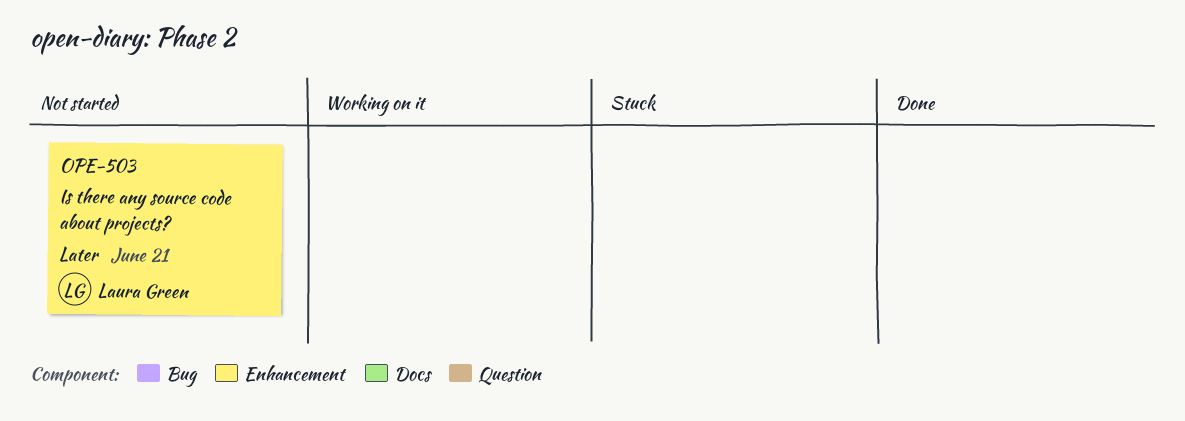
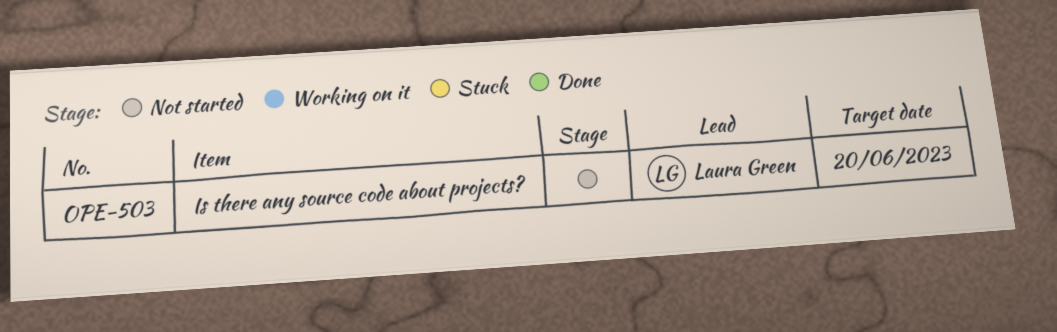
OPE-503, due: Jun 21 -> Jun 20

